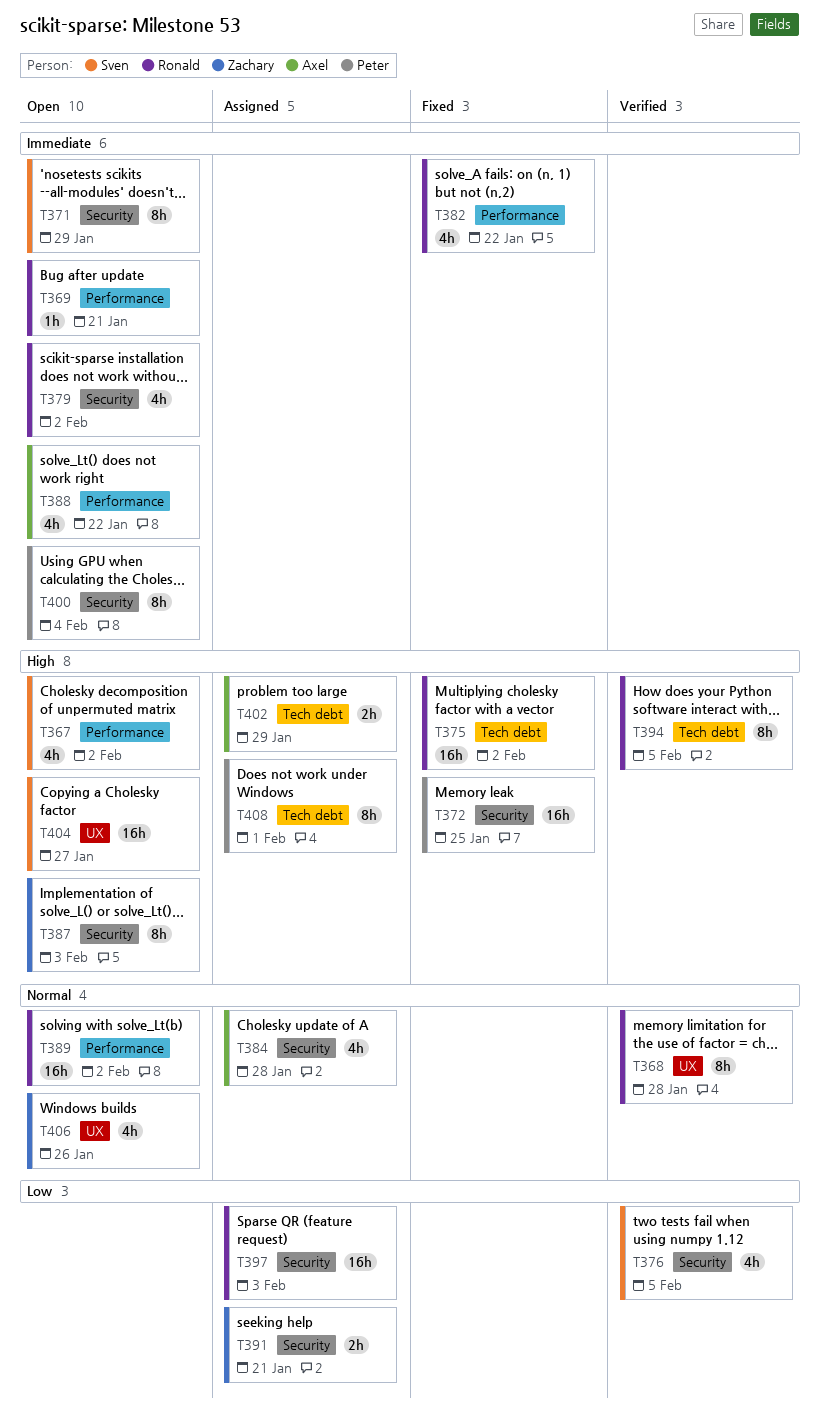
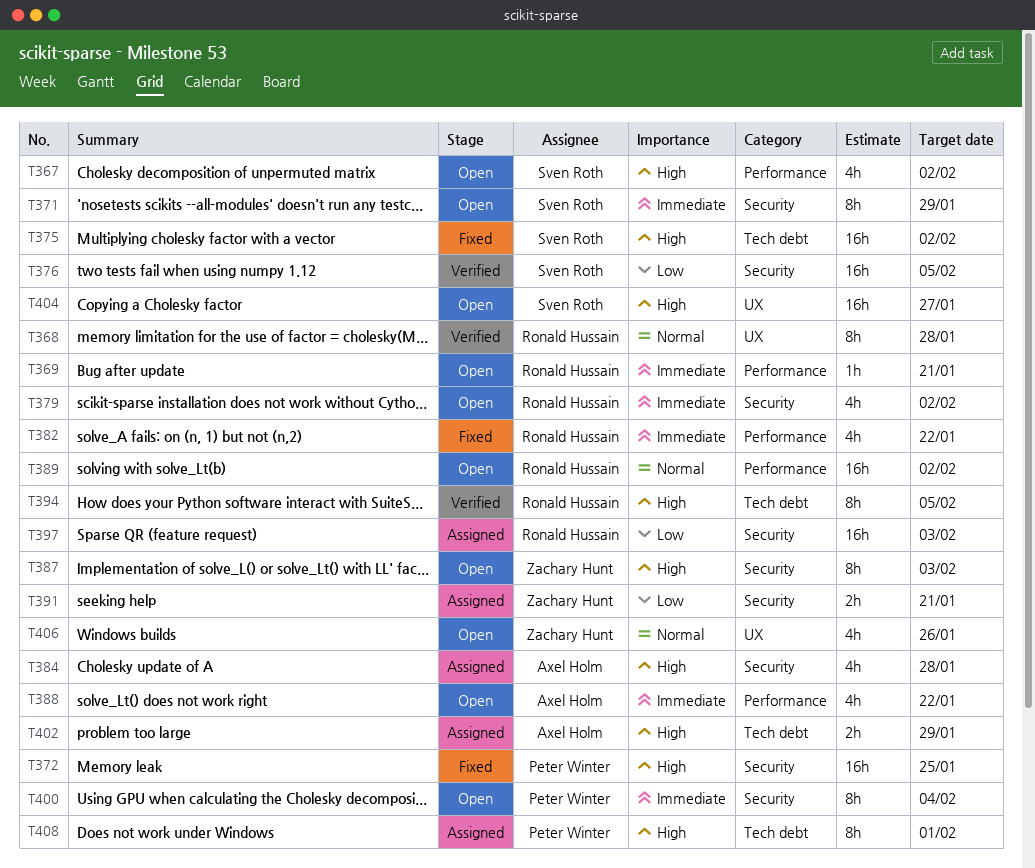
T375, owner: Ronald Hussain -> Sven Roth
T376, estimate: 4h -> 16h
T384, priority: Normal -> High

